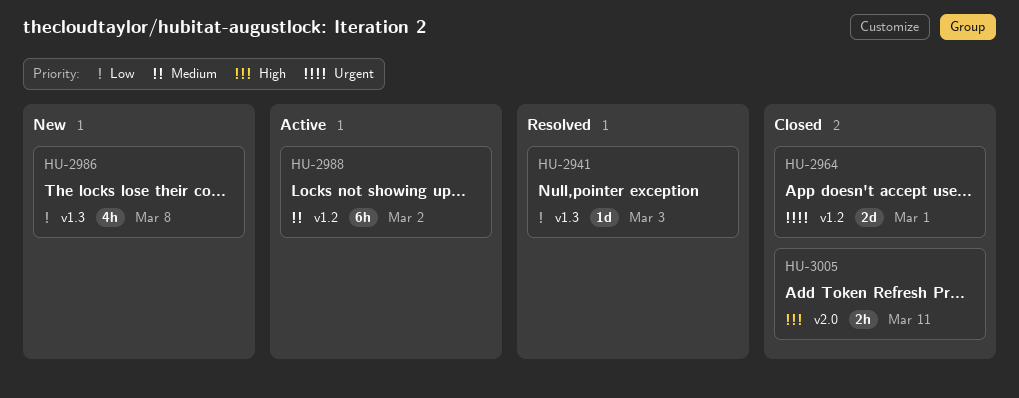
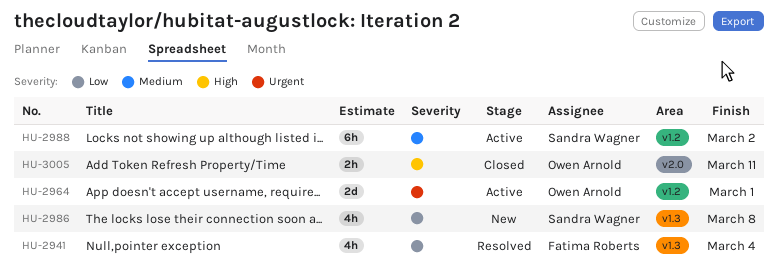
HU-2941, estimate: 1d -> 4h
HU-2941, due: Mar 3 -> Mar 4
HU-2964, status: Closed -> Active

